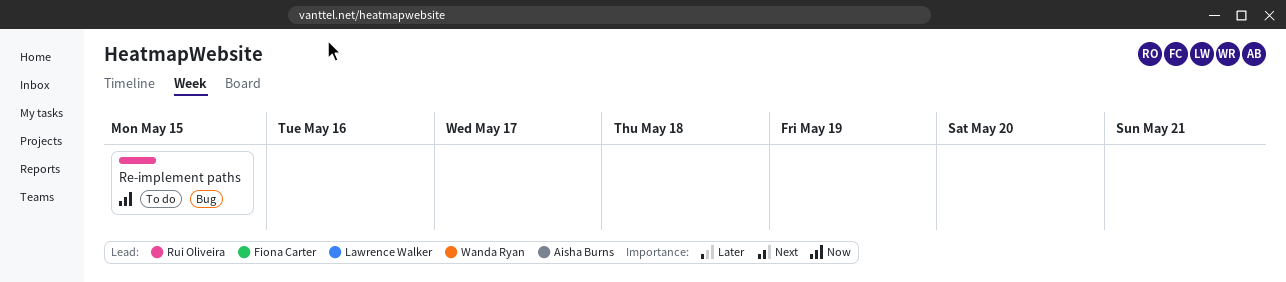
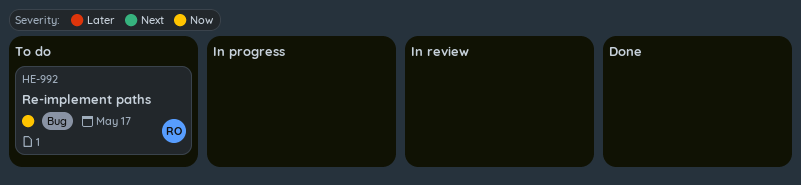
Re-implement paths, due: May 15 -> May 17

